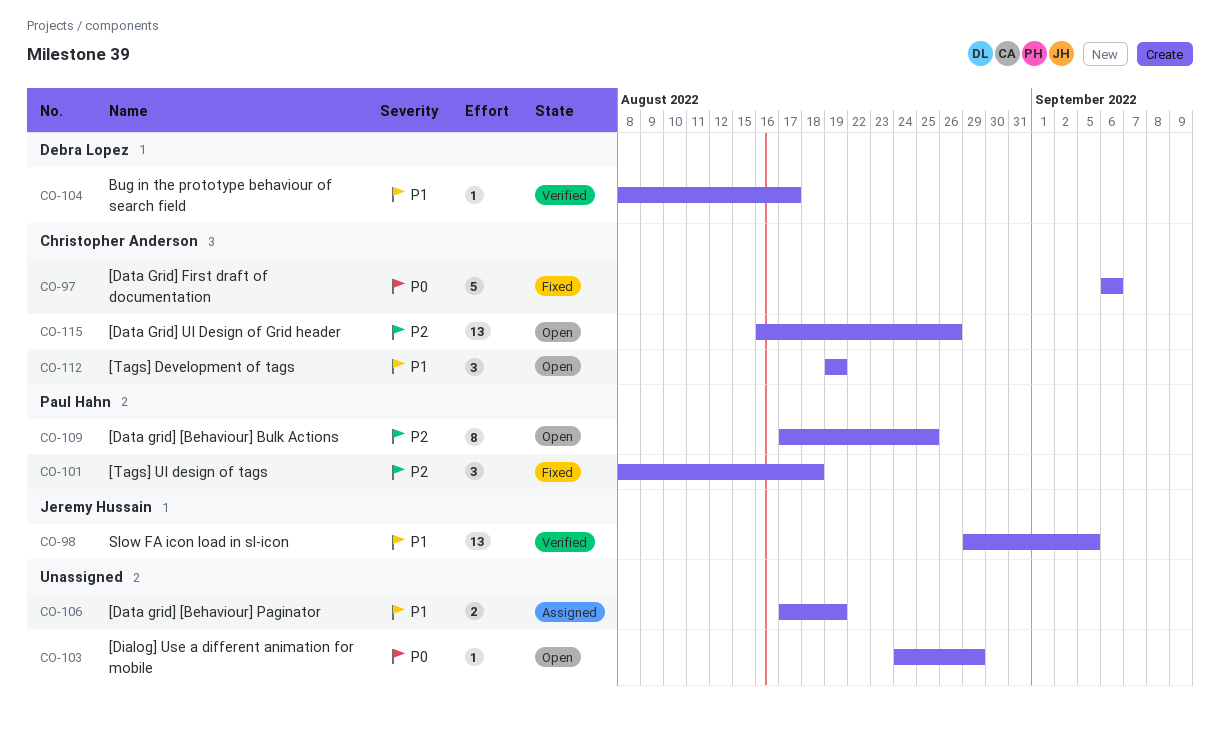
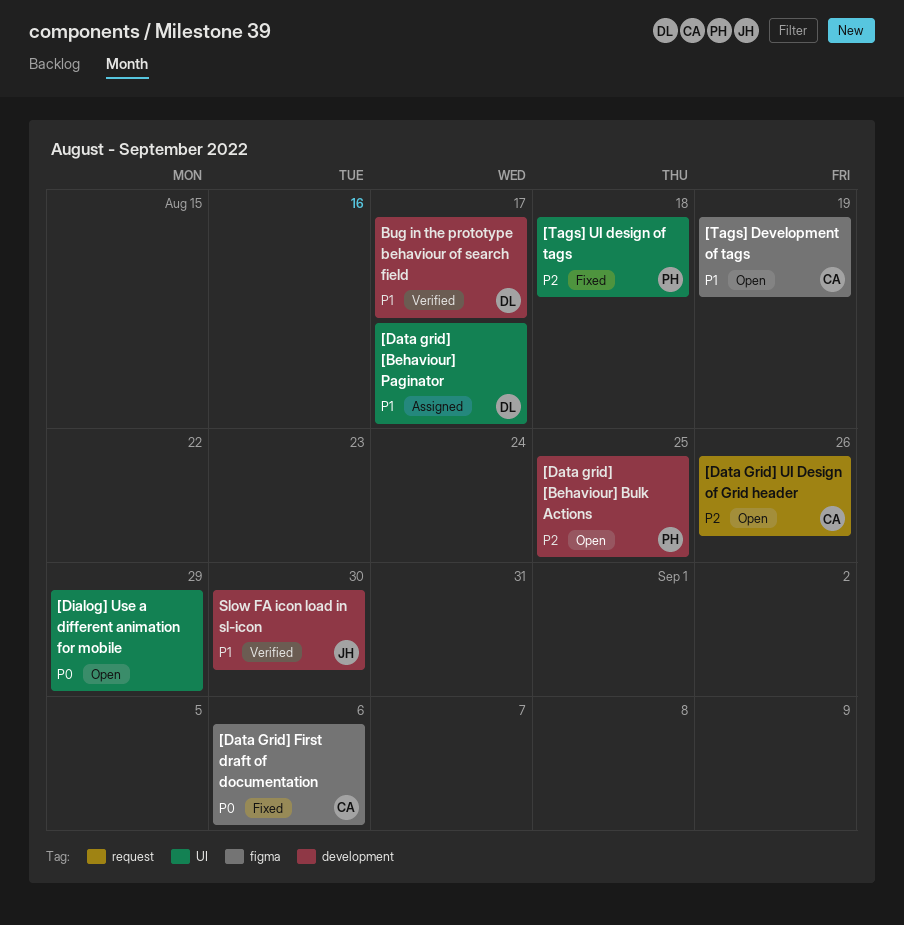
[Data grid] [Behaviour] Paginator, owner: none -> Debra Lopez
[Data grid] [Behaviour] Paginator, due: Aug 19 -> Aug 17
Slow FA icon load in sl-icon, due: Sep 5 -> Aug 30

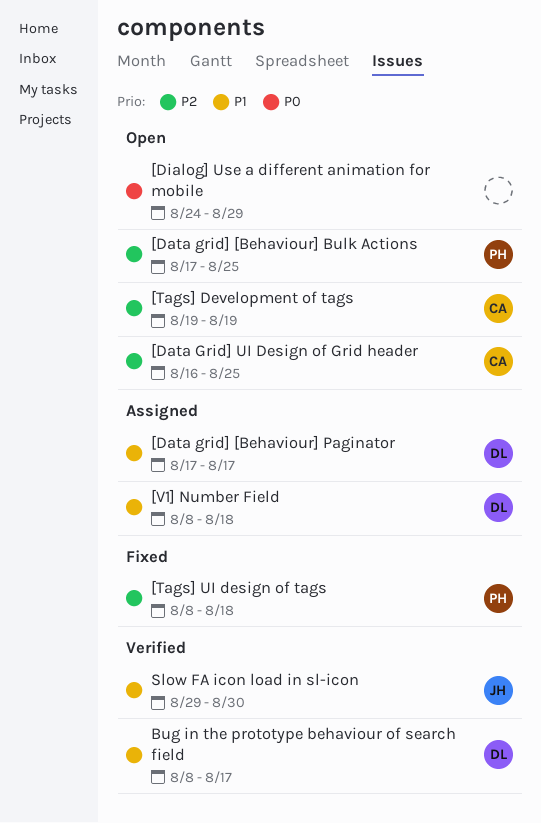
[Data Grid] First draft of documentation: present -> none
[Data Grid] UI Design of Grid header, due: Aug 26 -> Aug 25
[Tags] Development of tags, priority: P1 -> P2
[V1] Number Field: none -> present

